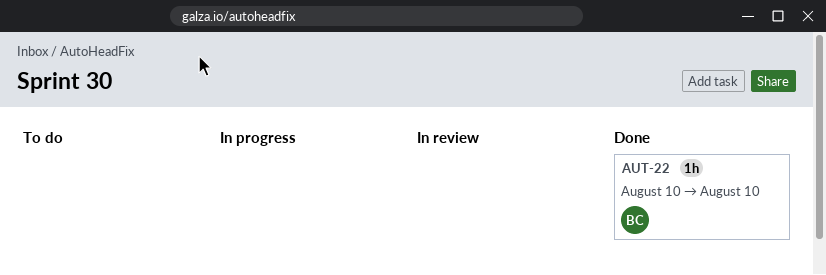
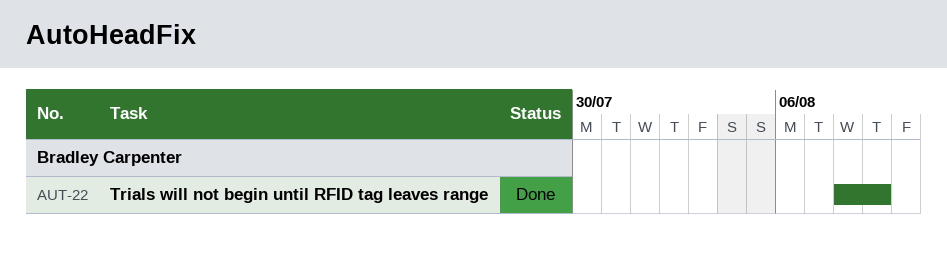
AUT-22, start: Aug 10 -> Aug 8
AUT-22, due: Aug 10 -> Aug 9

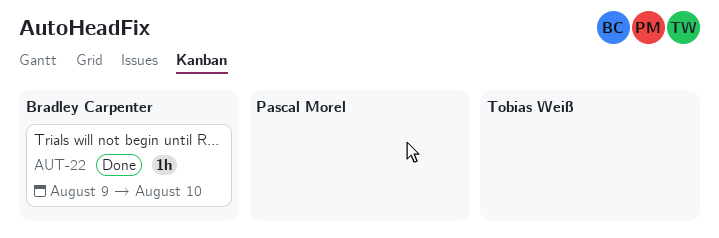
AUT-22, start: Aug 8 -> Aug 9
AUT-22, due: Aug 9 -> Aug 10

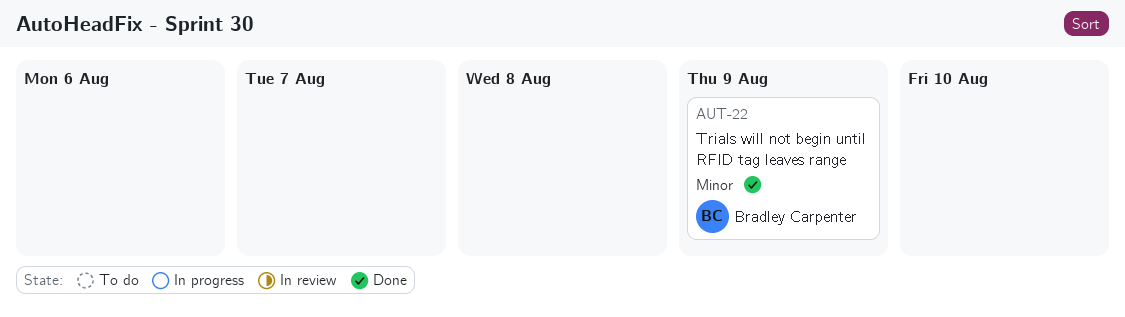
AUT-22, due: Aug 10 -> Aug 9

